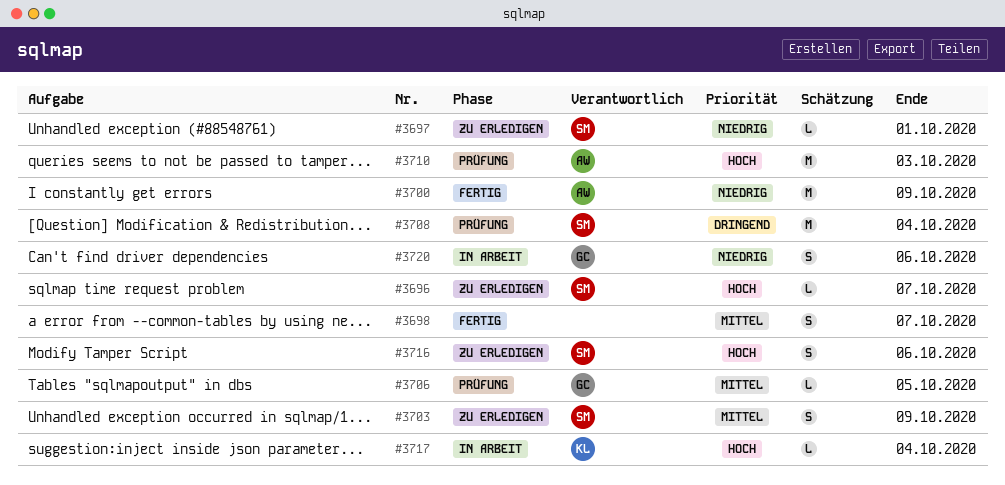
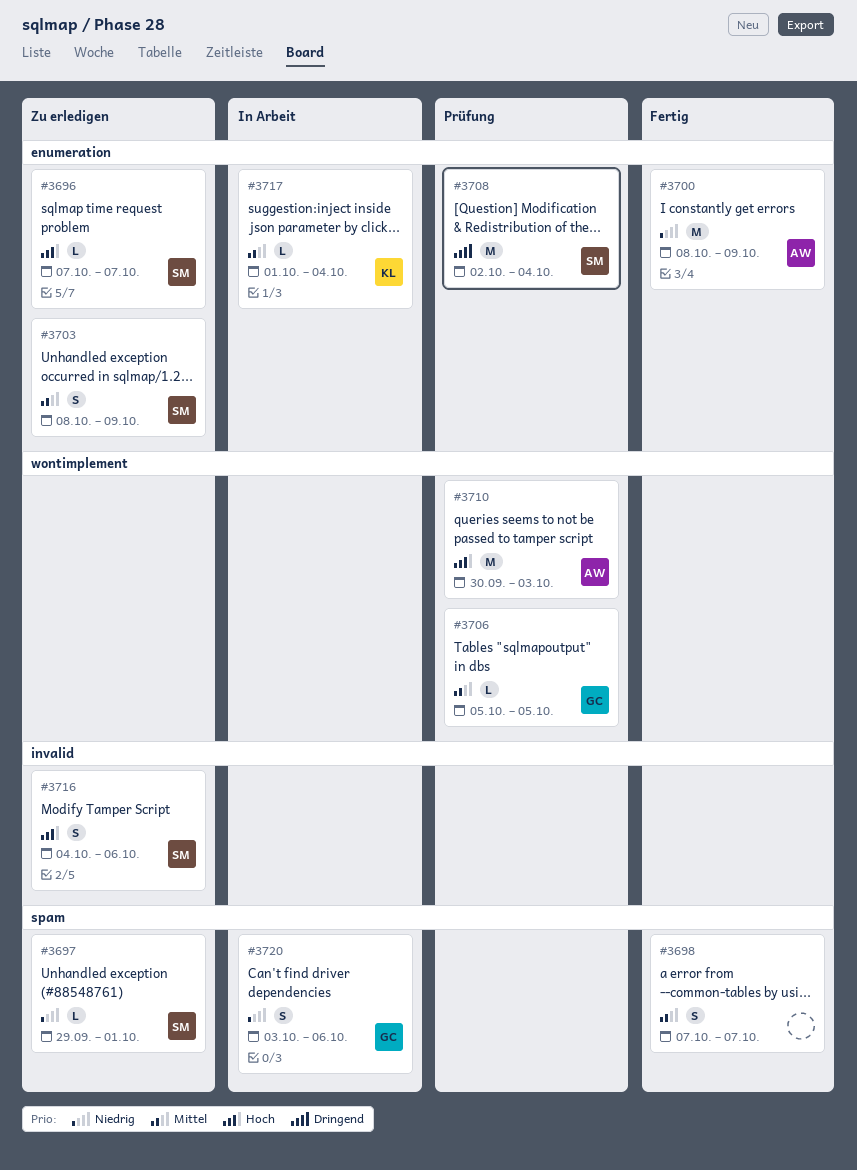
#3717, priority: Hoch -> Mittel

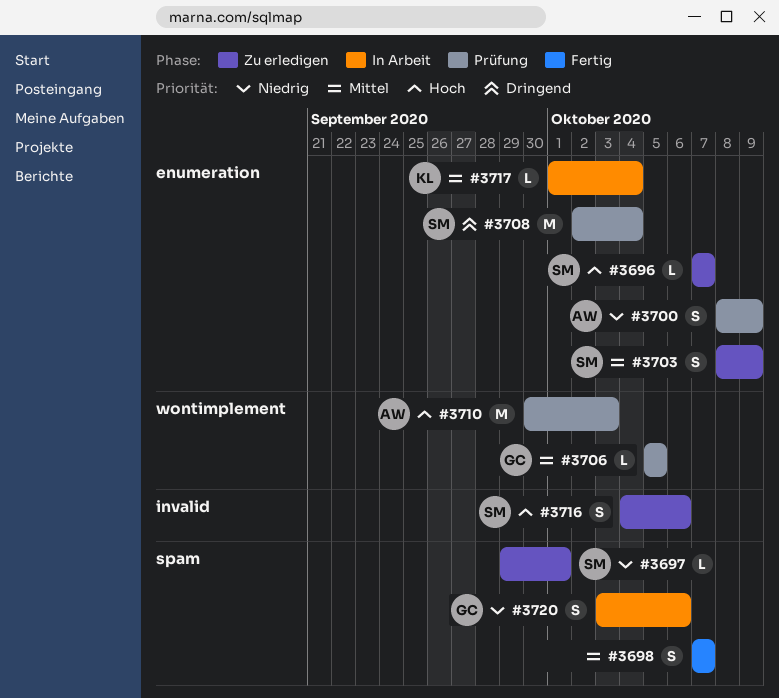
#3700, status: Fertig -> Prüfung
#3700, estimate: M -> S

